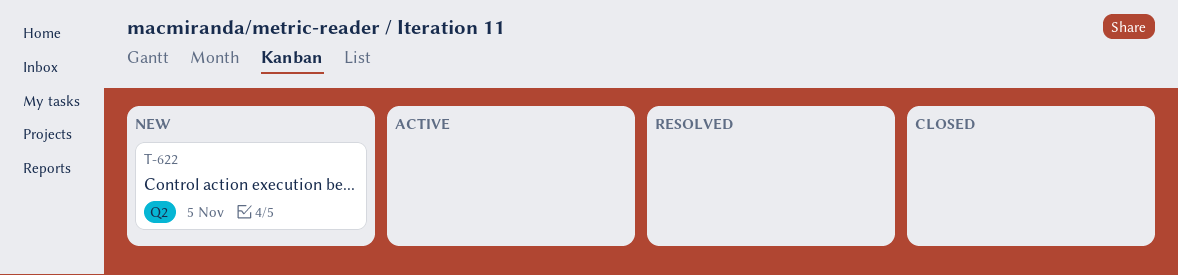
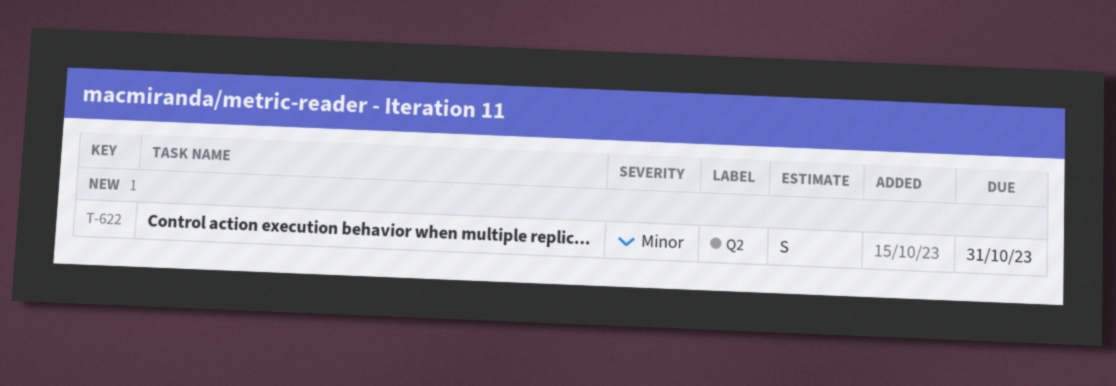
T-622, due: Nov 5 -> Oct 31

